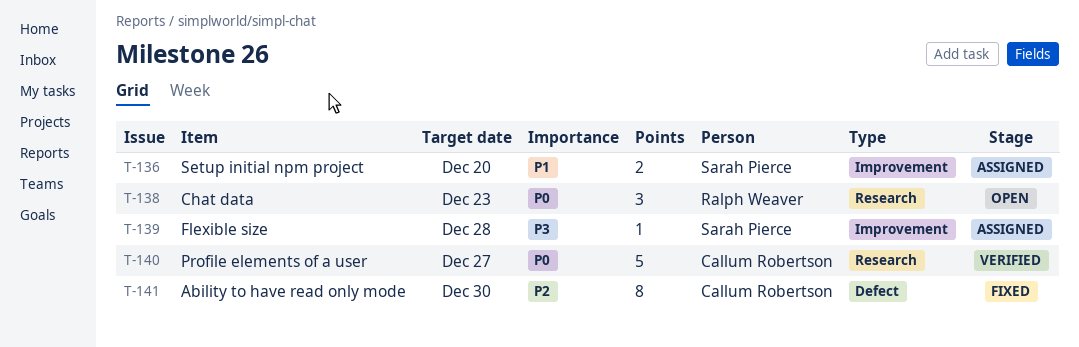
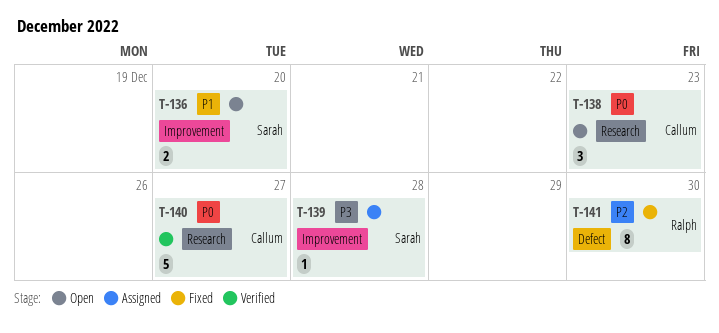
T-136, status: Assigned -> Open
T-138, owner: Ralph Weaver -> Callum Robertson
T-141, owner: Callum Robertson -> Ralph Weaver

